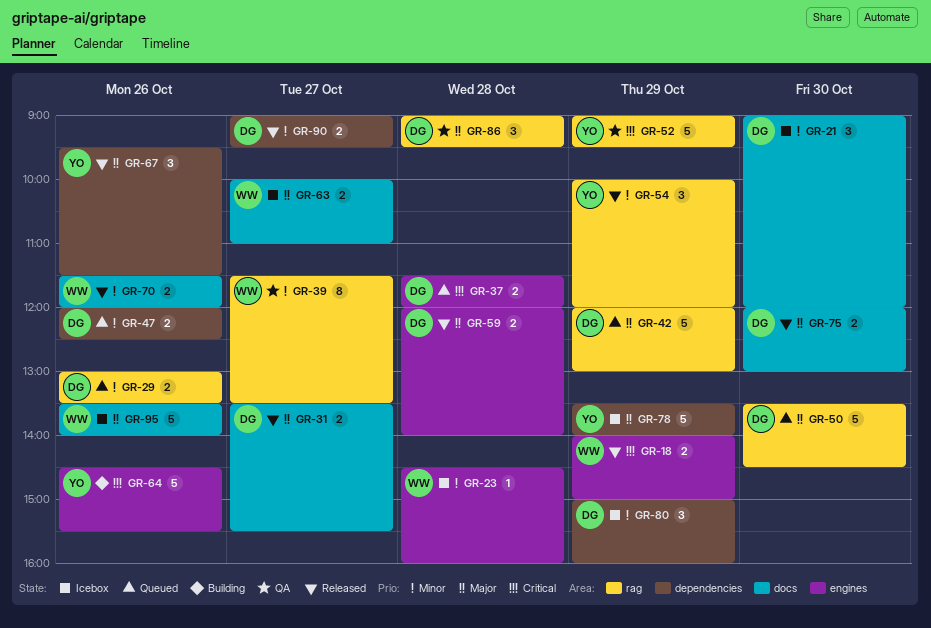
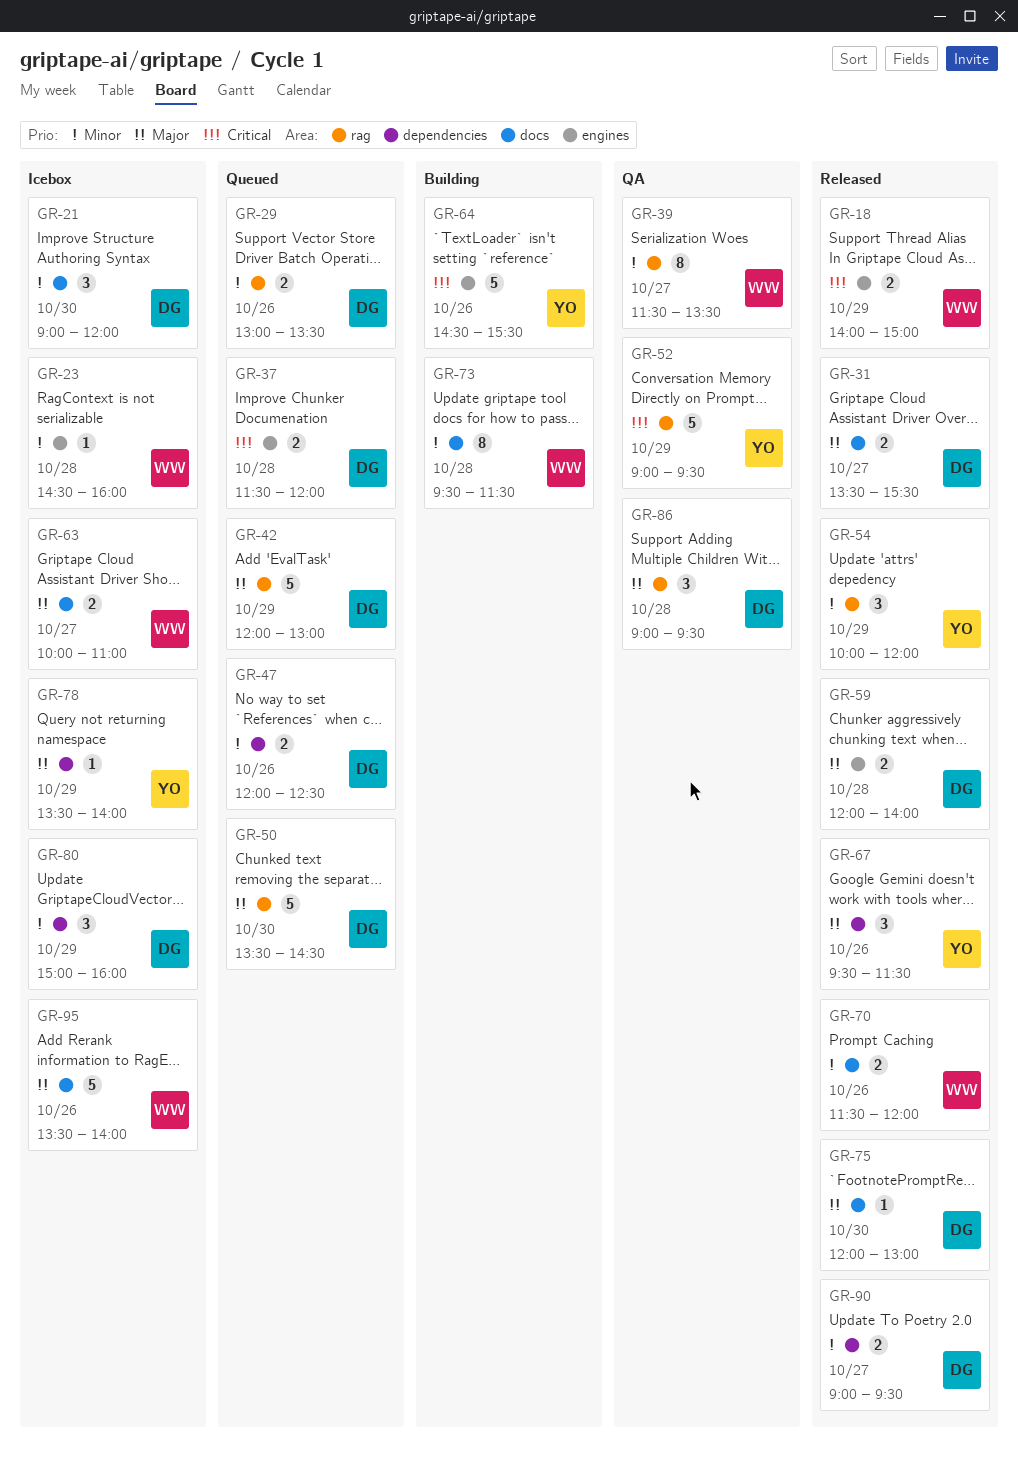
GR-73: none -> present
GR-75, estimate: 2 -> 1
GR-78, estimate: 5 -> 1

